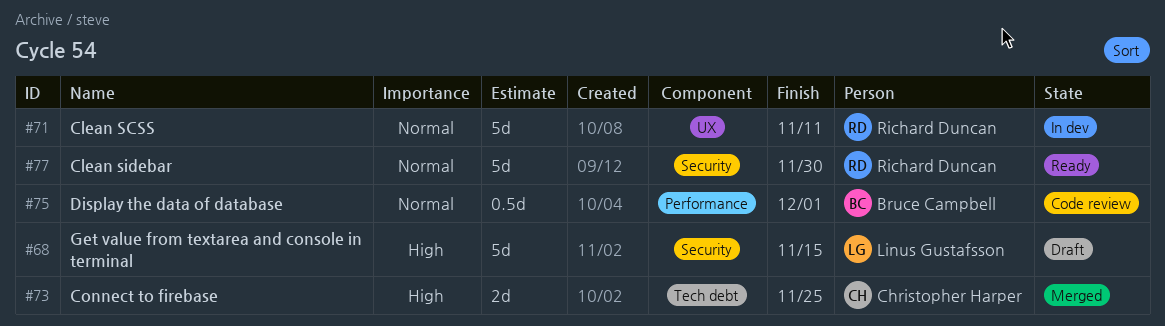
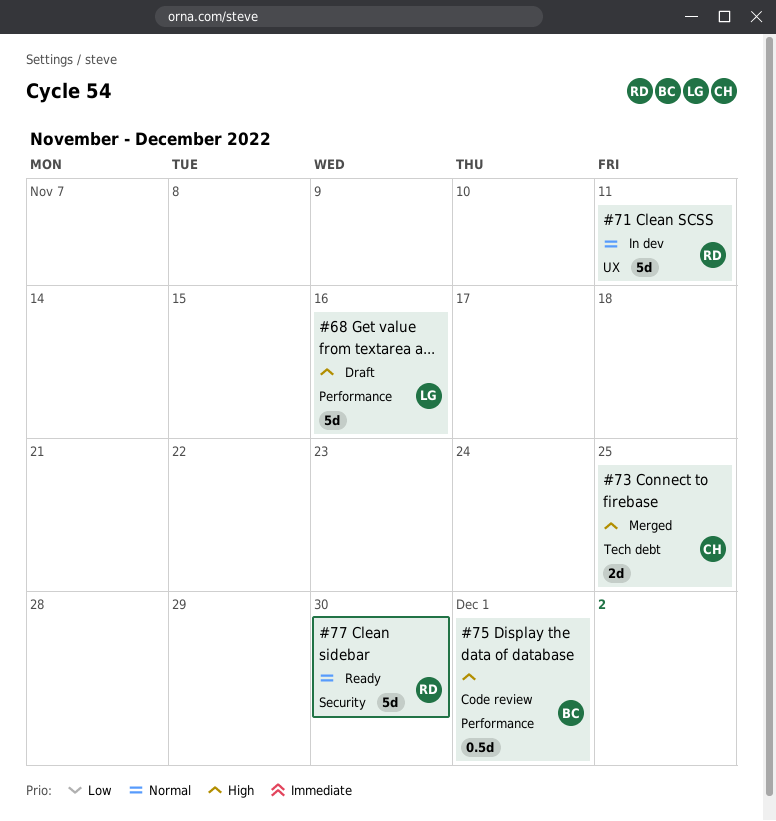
#68, label: Security -> Performance
#68, due: Nov 15 -> Nov 16
#75, priority: Normal -> High

